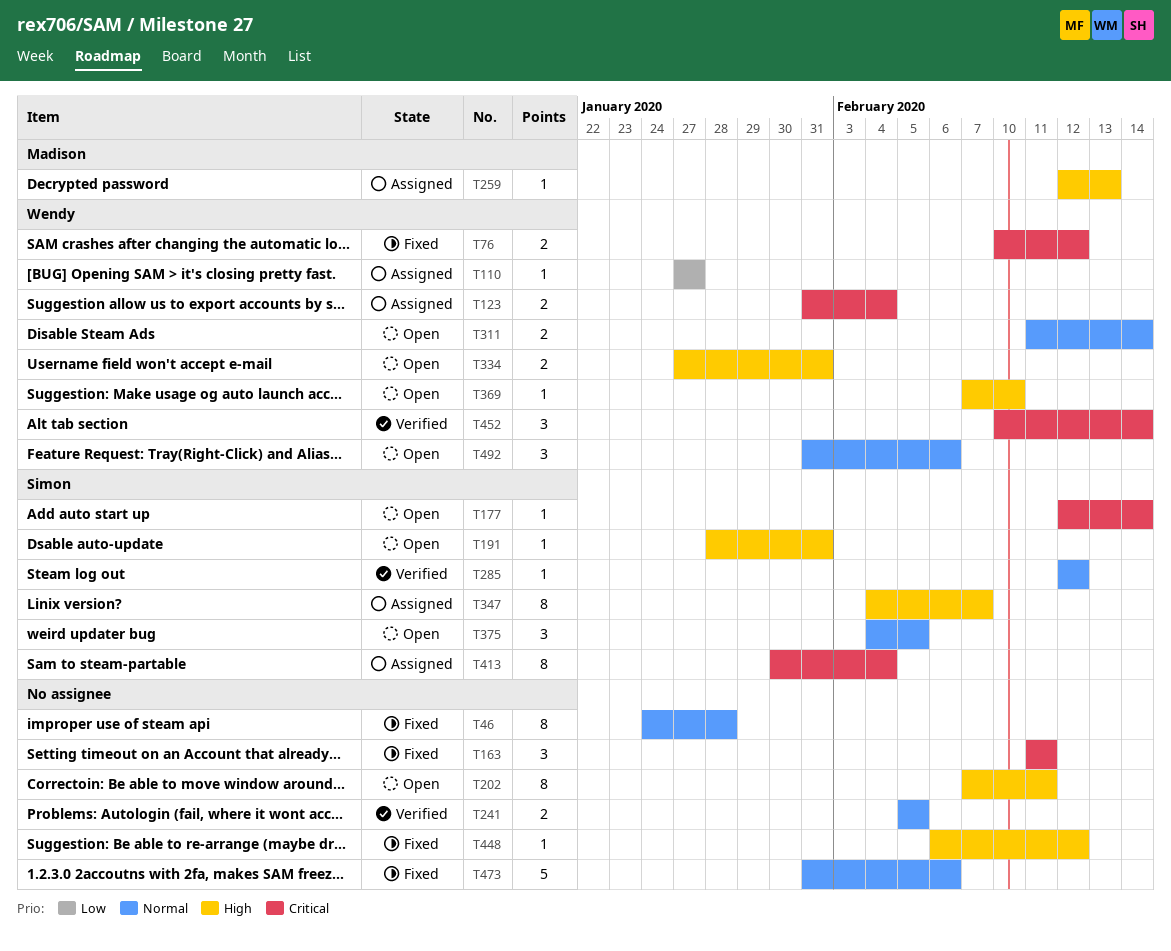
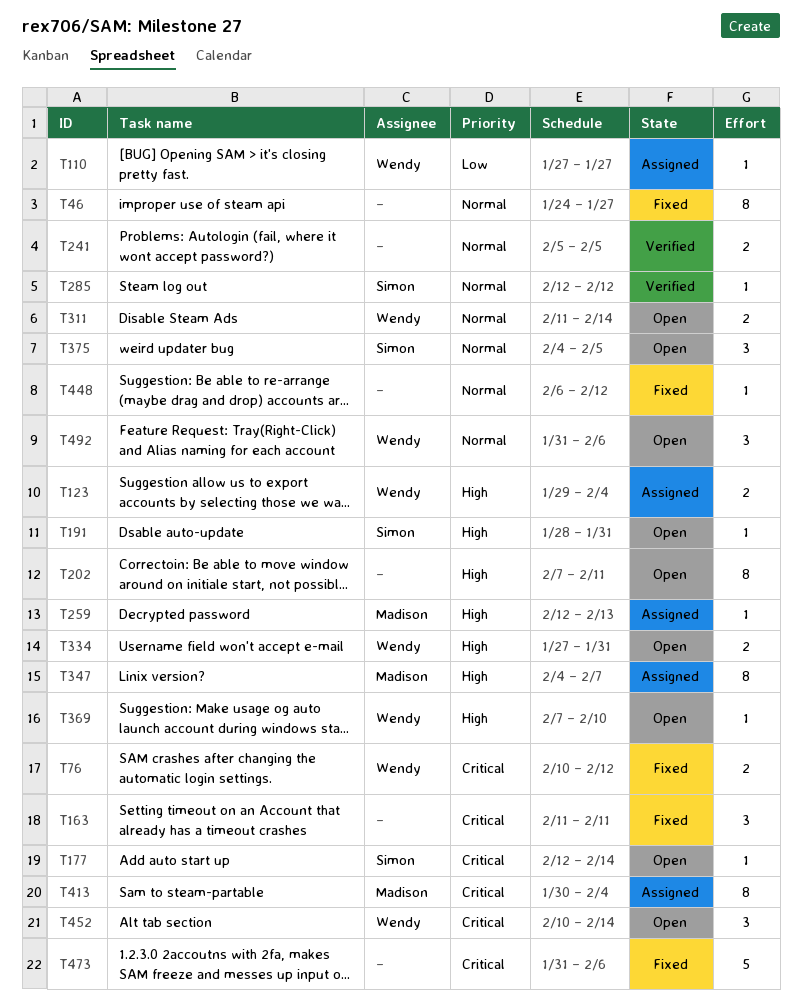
T46, due: Jan 28 -> Jan 27
T123, priority: Critical -> High
T123, start: Jan 31 -> Jan 29
T347, owner: Simon -> Madison
T413, owner: Simon -> Madison
T448, priority: High -> Normal
T452, status: Verified -> Open
T473, priority: Normal -> Critical

